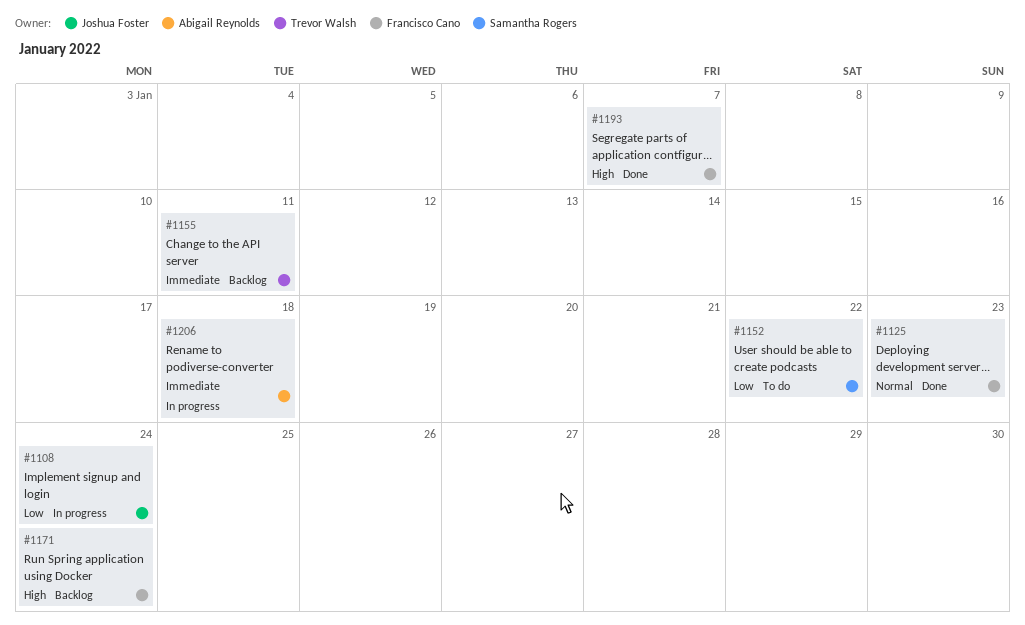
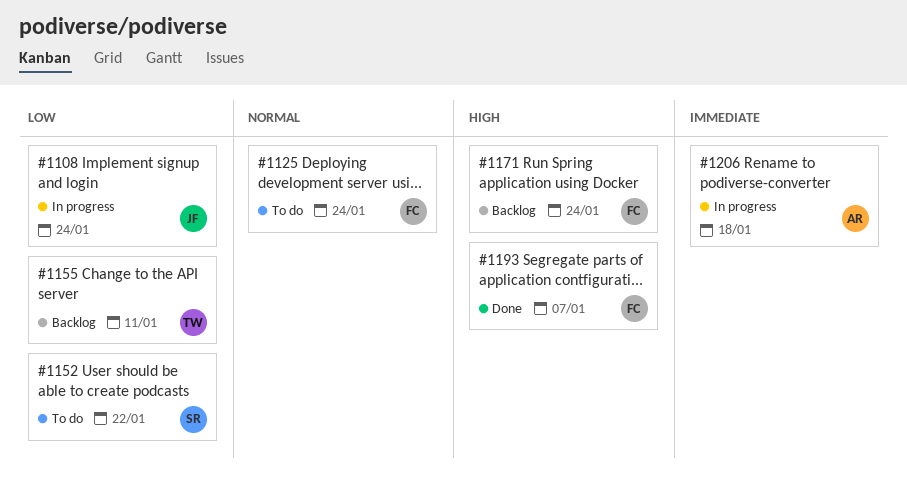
#1125, status: Done -> To do
#1125, due: Jan 23 -> Jan 24
#1155, priority: Immediate -> Low

